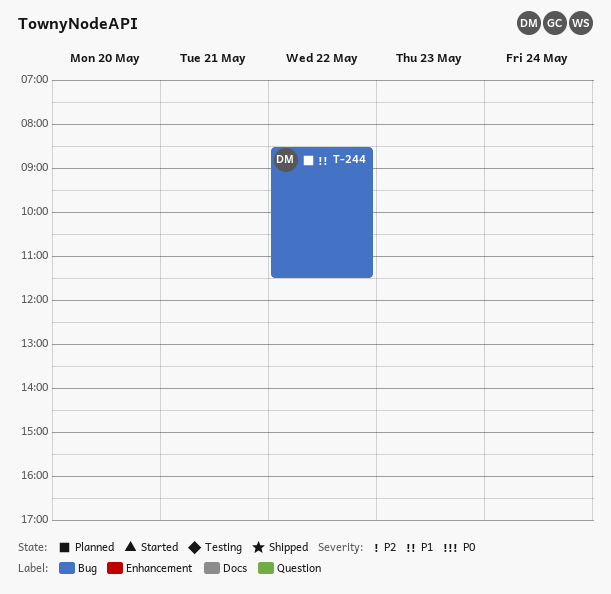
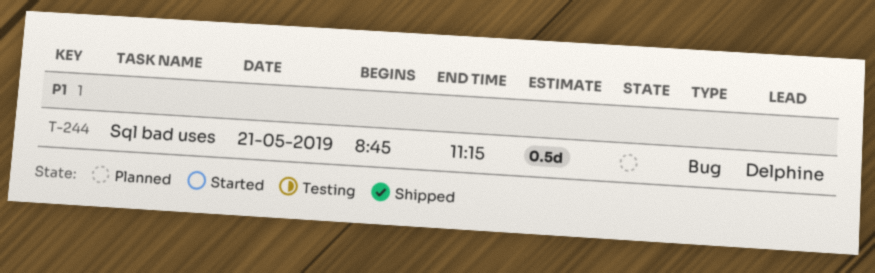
T-244, day: May 22 -> May 21
T-244, begins: 08:30 -> 08:45
T-244, ends: 11:30 -> 11:15

